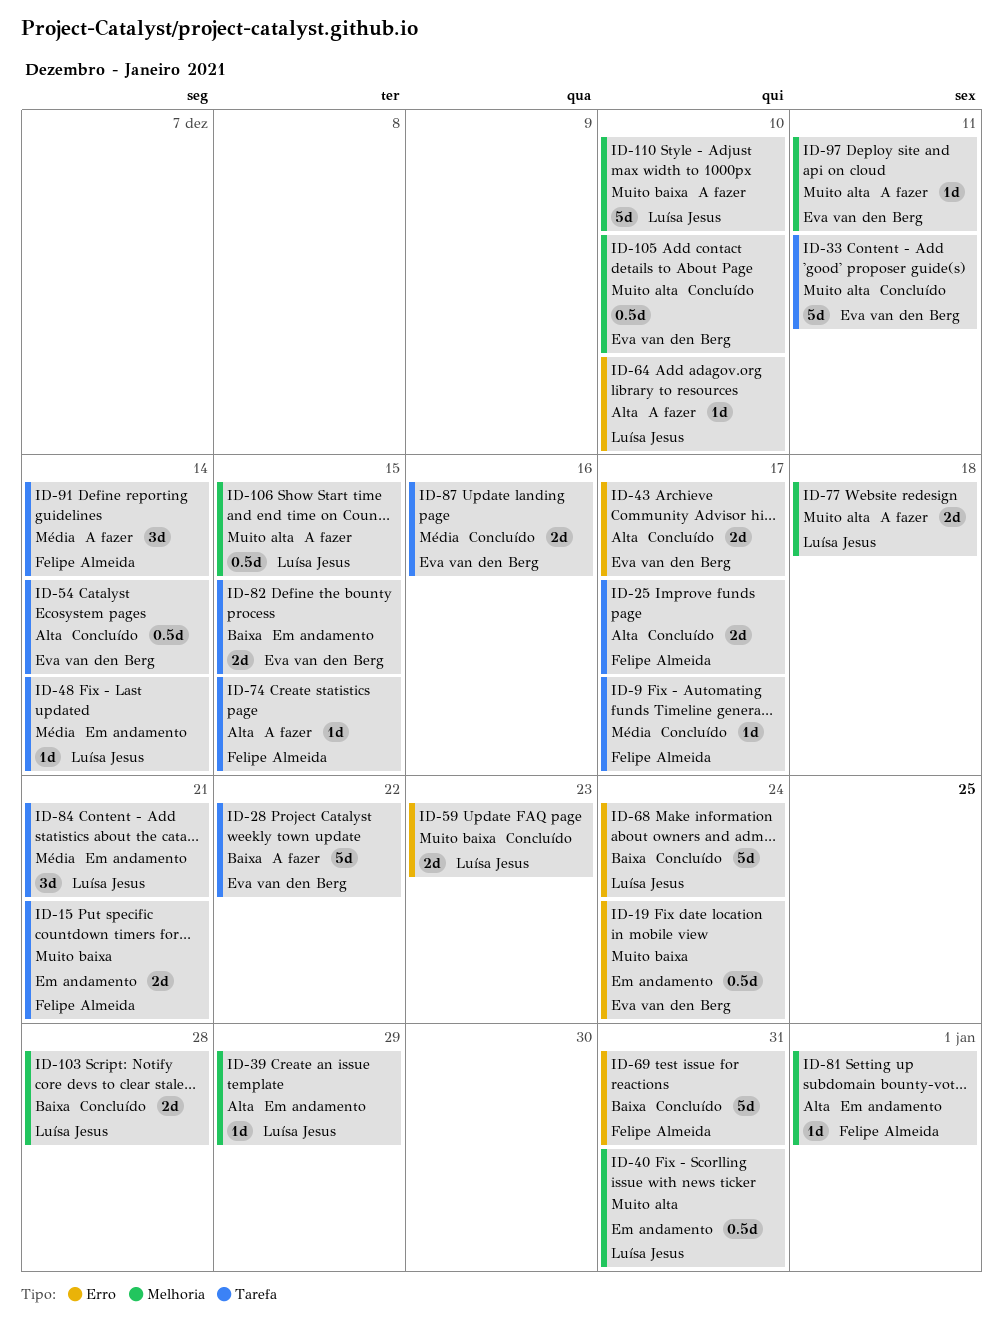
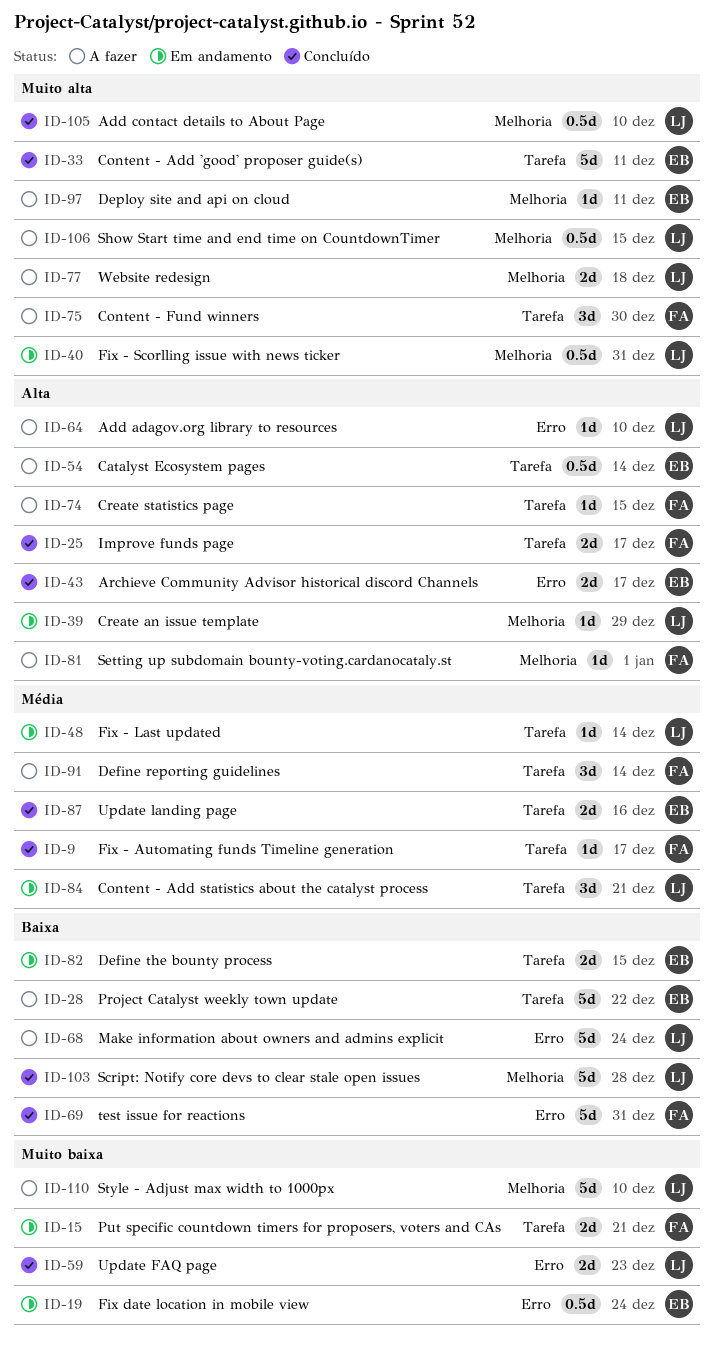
ID-54, status: Concluído -> A fazer
ID-68, status: Concluído -> A fazer
ID-75: none -> present
ID-81, status: Em andamento -> A fazer
ID-103, estimate: 2d -> 5d
ID-105, owner: Eva van den Berg -> Luísa Jesus

